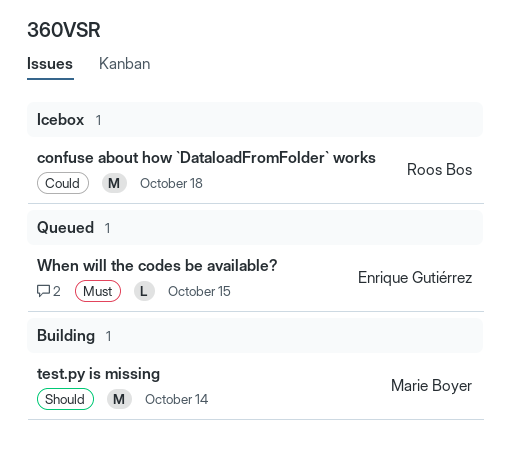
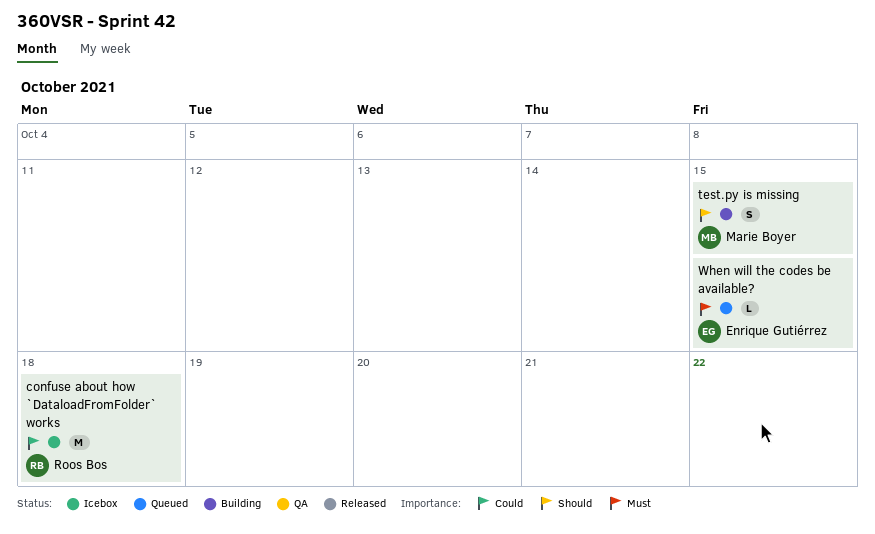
test.py is missing, estimate: M -> S
test.py is missing, due: Oct 14 -> Oct 15

